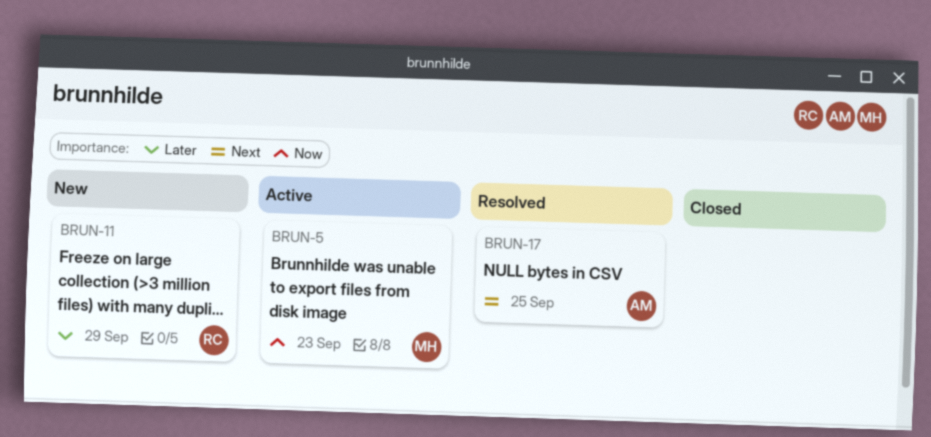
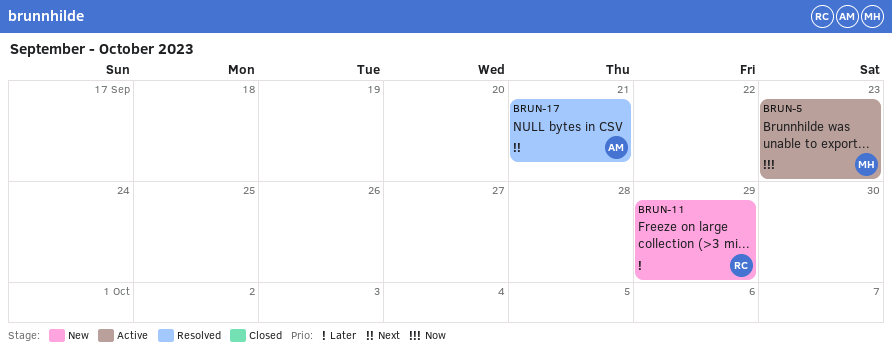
BRUN-17, due: Sep 25 -> Sep 21

